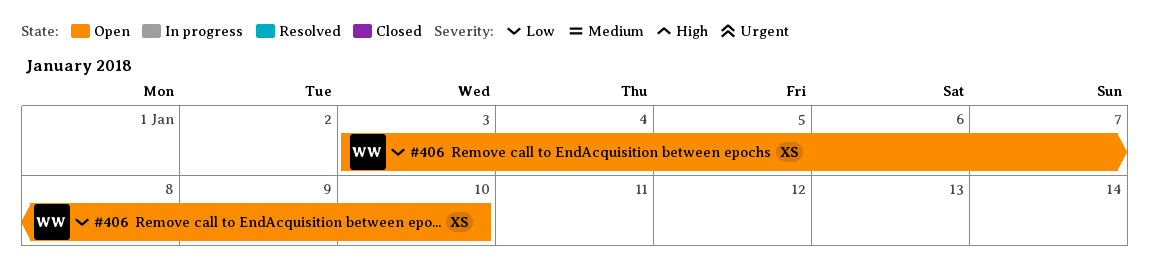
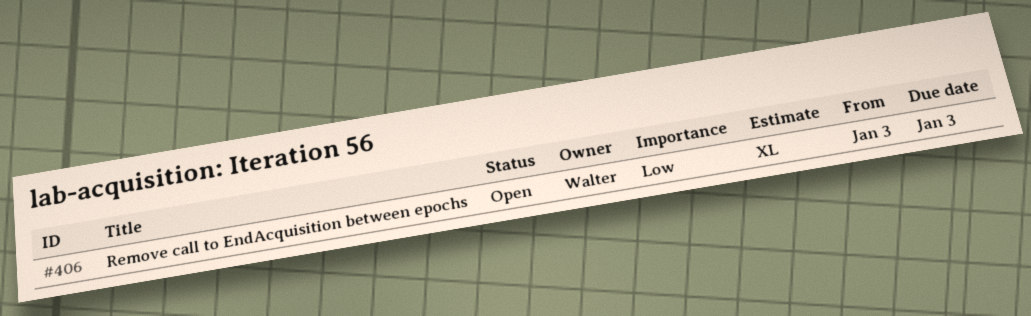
#406, estimate: XS -> XL
#406, due: Jan 10 -> Jan 3

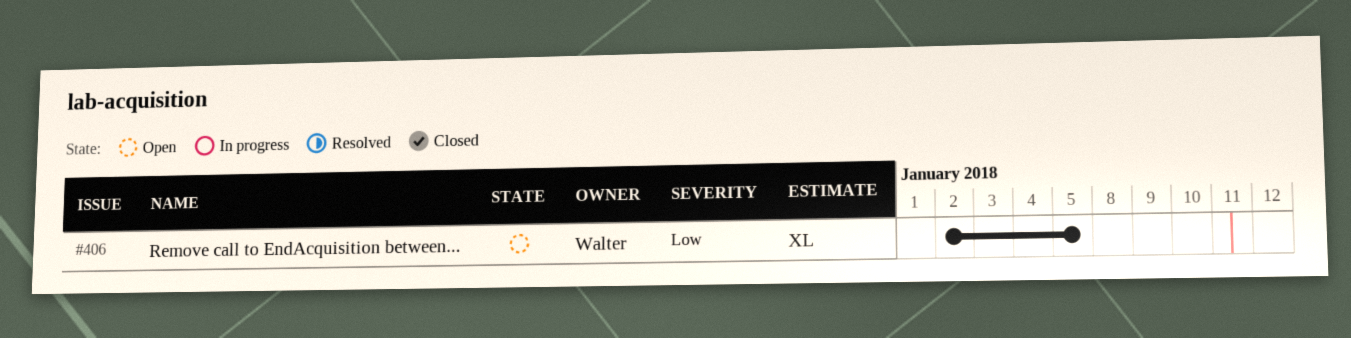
#406, start: Jan 3 -> Jan 2
#406, due: Jan 3 -> Jan 5

